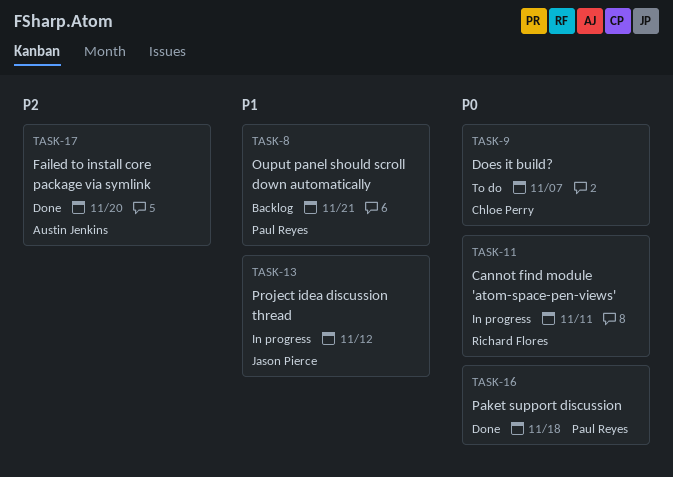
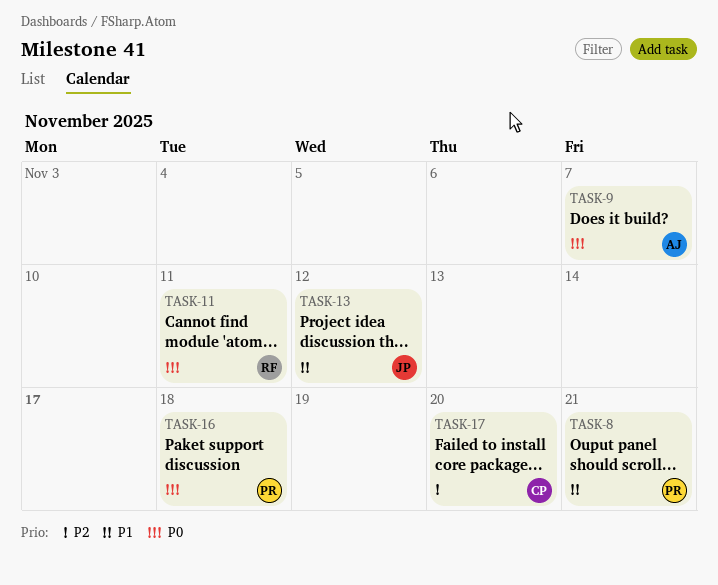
TASK-9, owner: Chloe Perry -> Austin Jenkins
TASK-17, owner: Austin Jenkins -> Chloe Perry

